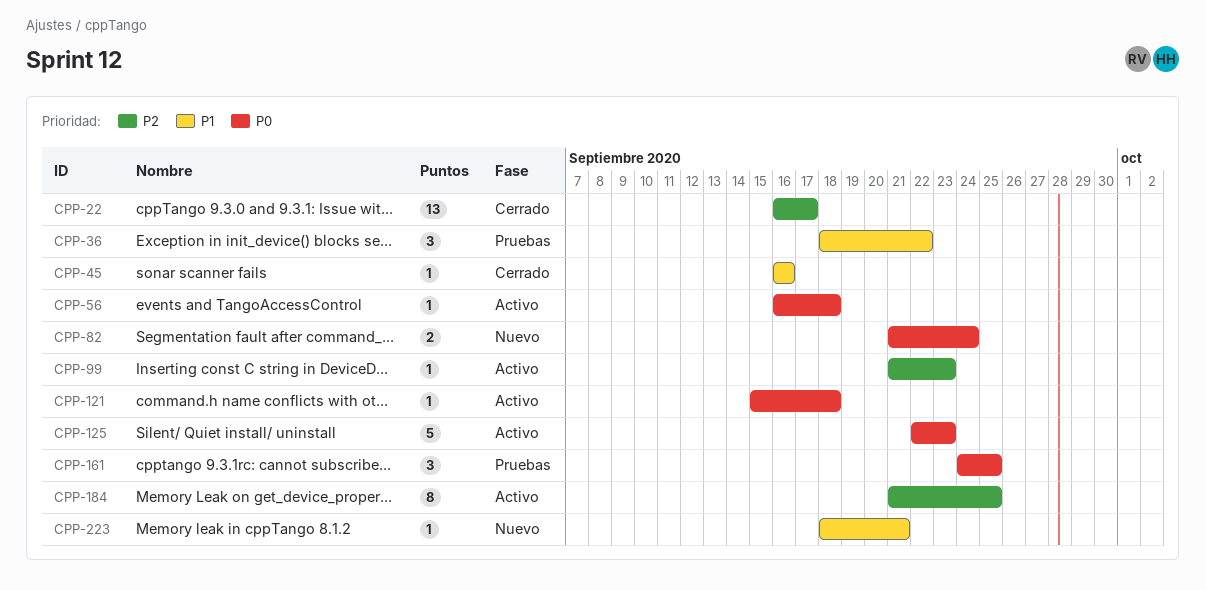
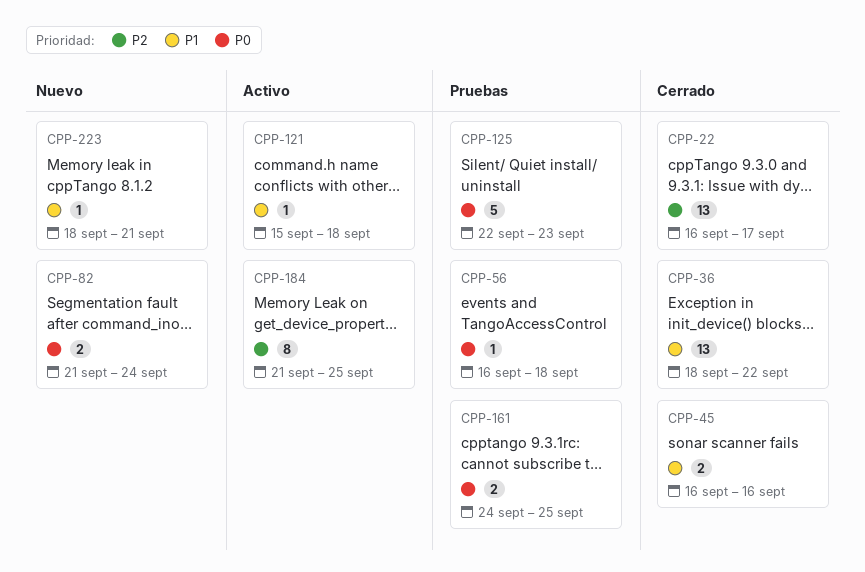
CPP-36, status: Pruebas -> Cerrado
CPP-36, estimate: 3 -> 13
CPP-45, estimate: 1 -> 2
CPP-56, status: Activo -> Pruebas
CPP-99: present -> none
CPP-121, priority: P0 -> P1
CPP-125, status: Activo -> Pruebas
CPP-161, estimate: 3 -> 2

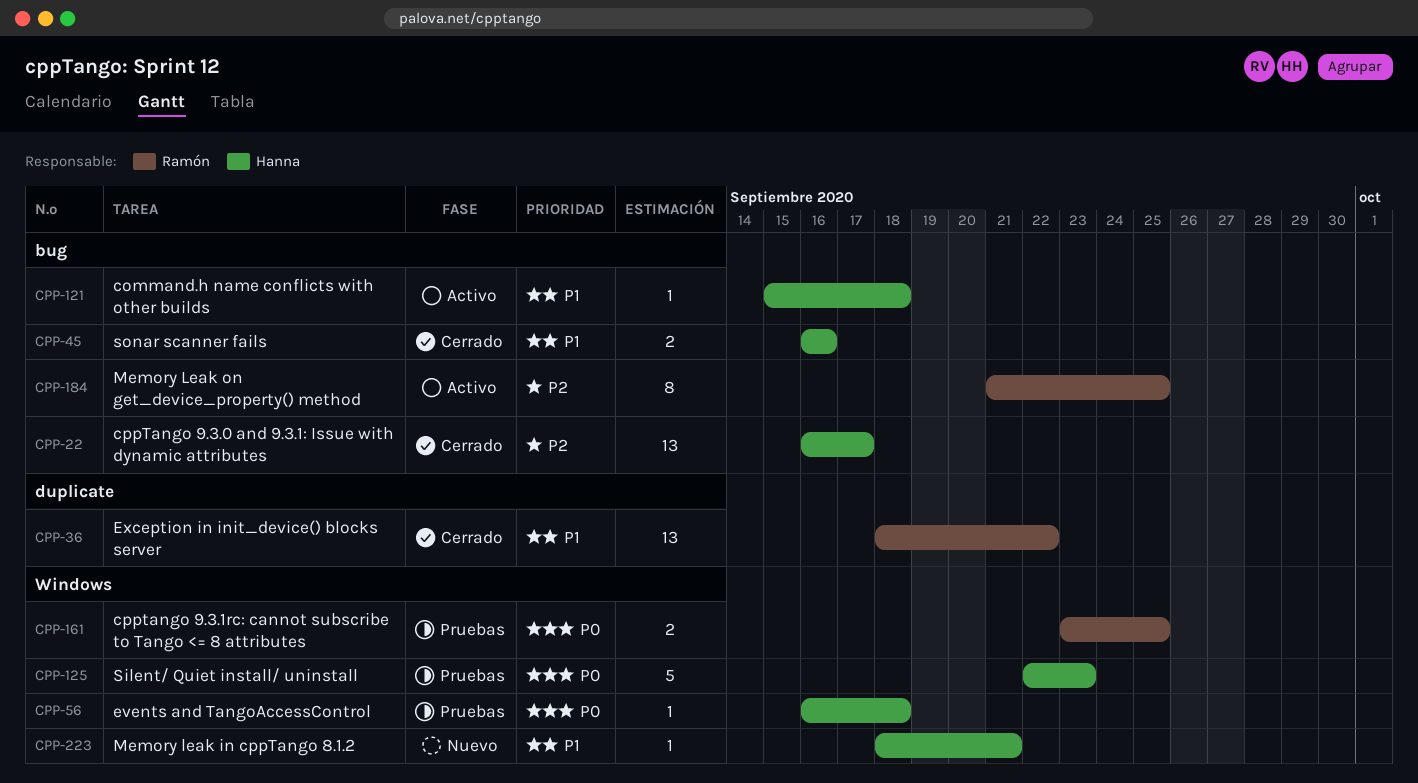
CPP-82: present -> none
CPP-161, start: Sep 24 -> Sep 23

